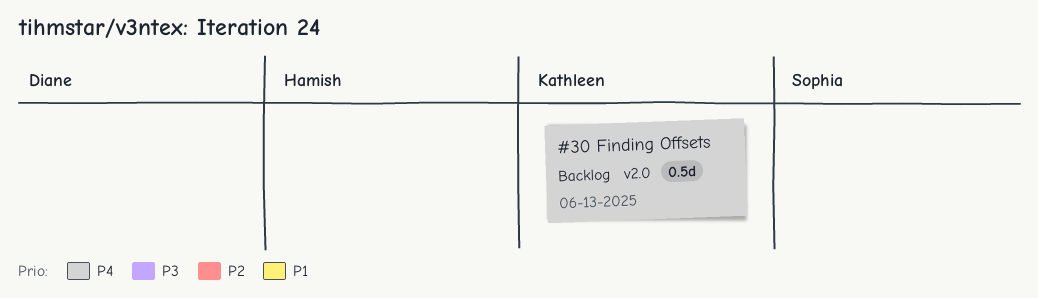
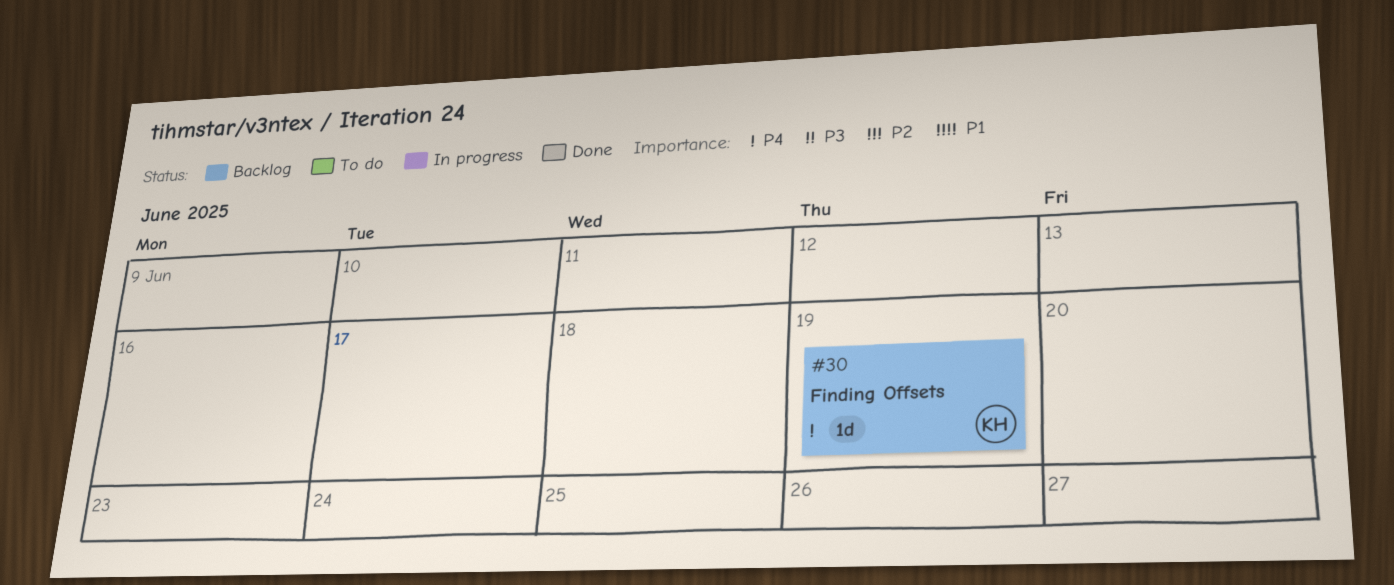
#30, estimate: 0.5d -> 1d
#30, due: Jun 13 -> Jun 19

